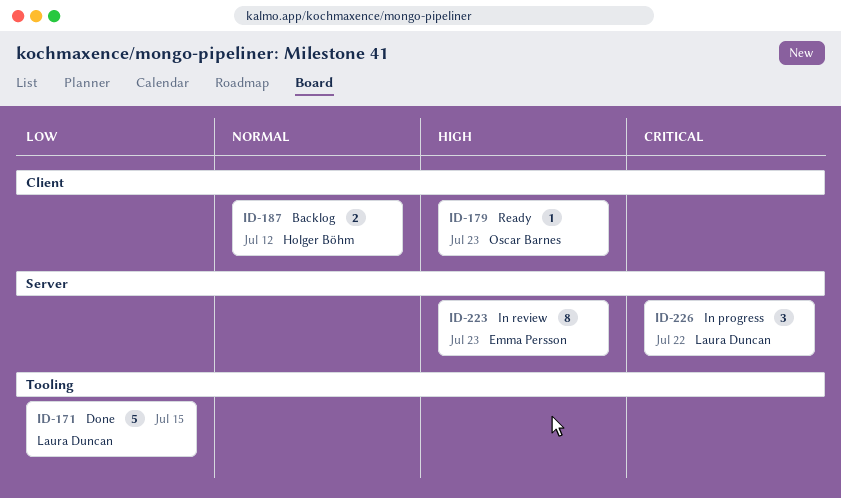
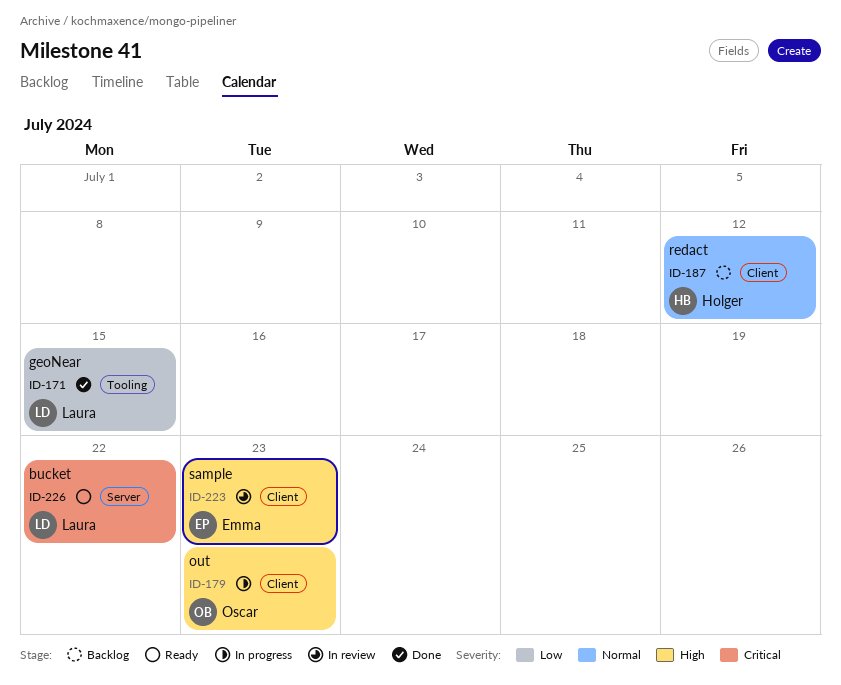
ID-179, status: Ready -> In progress
ID-223, label: Server -> Client
ID-226, status: In progress -> Ready

